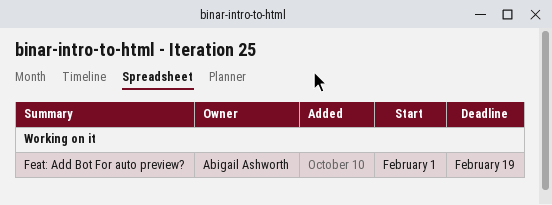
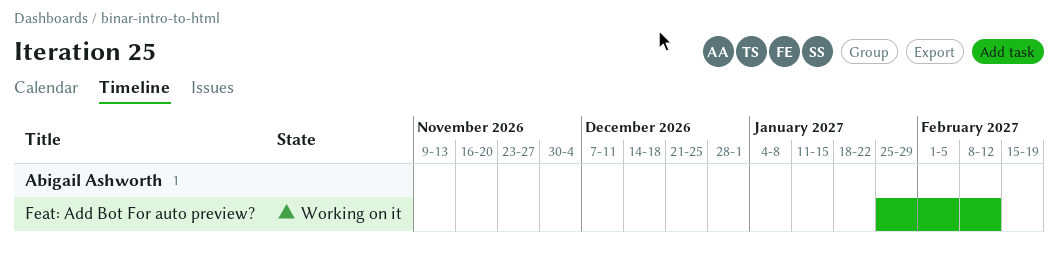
Feat: Add Bot For auto preview?, start: Feb 1 -> Jan 25
Feat: Add Bot For auto preview?, due: Feb 19 -> Feb 12

